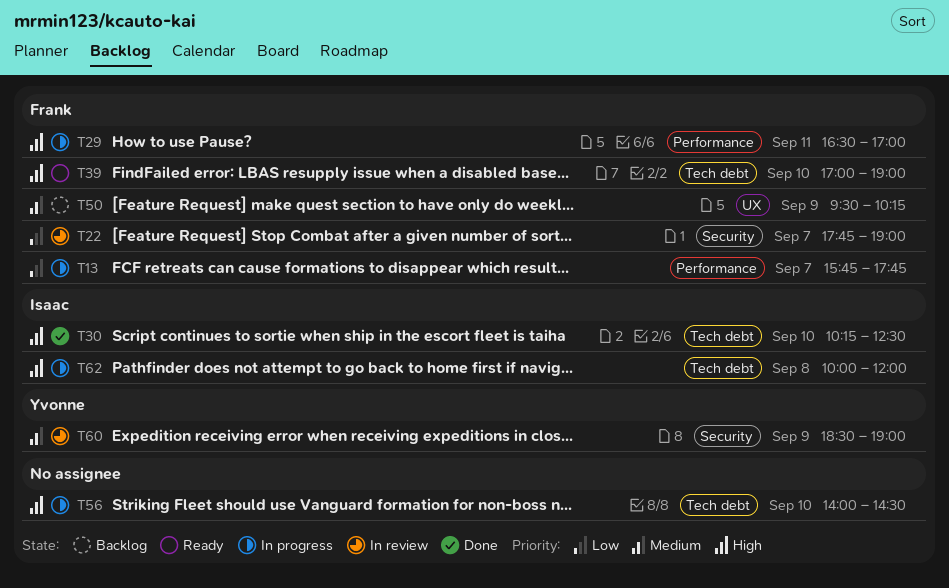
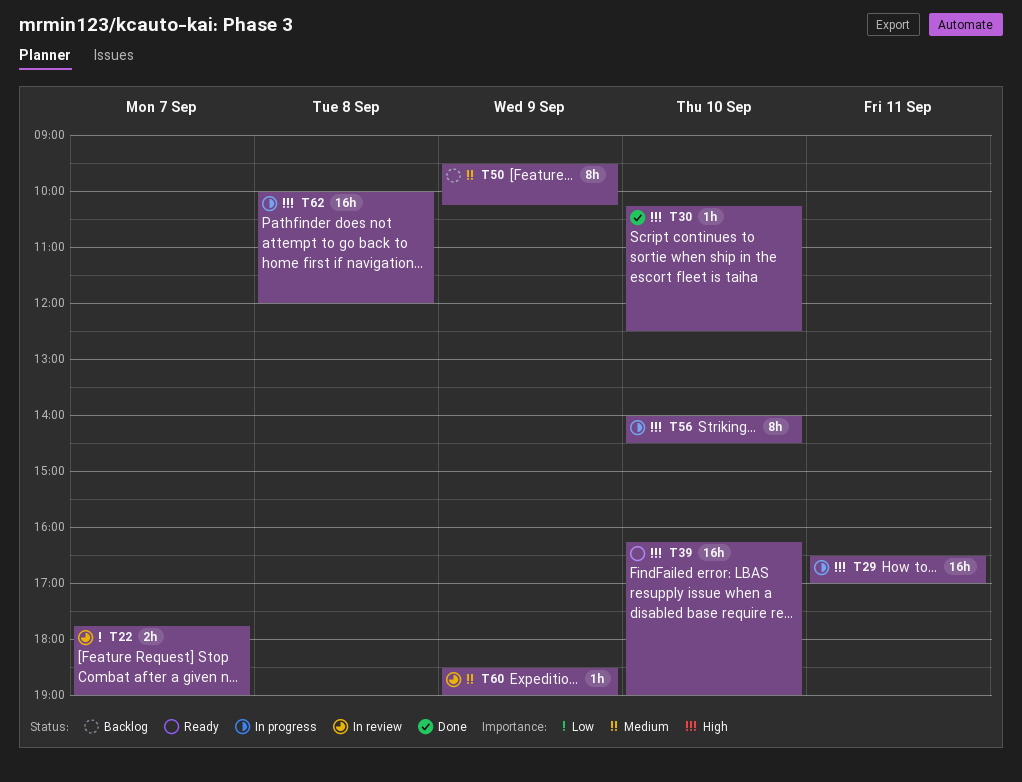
T13: present -> none
T39, begins: 17:00 -> 16:15

